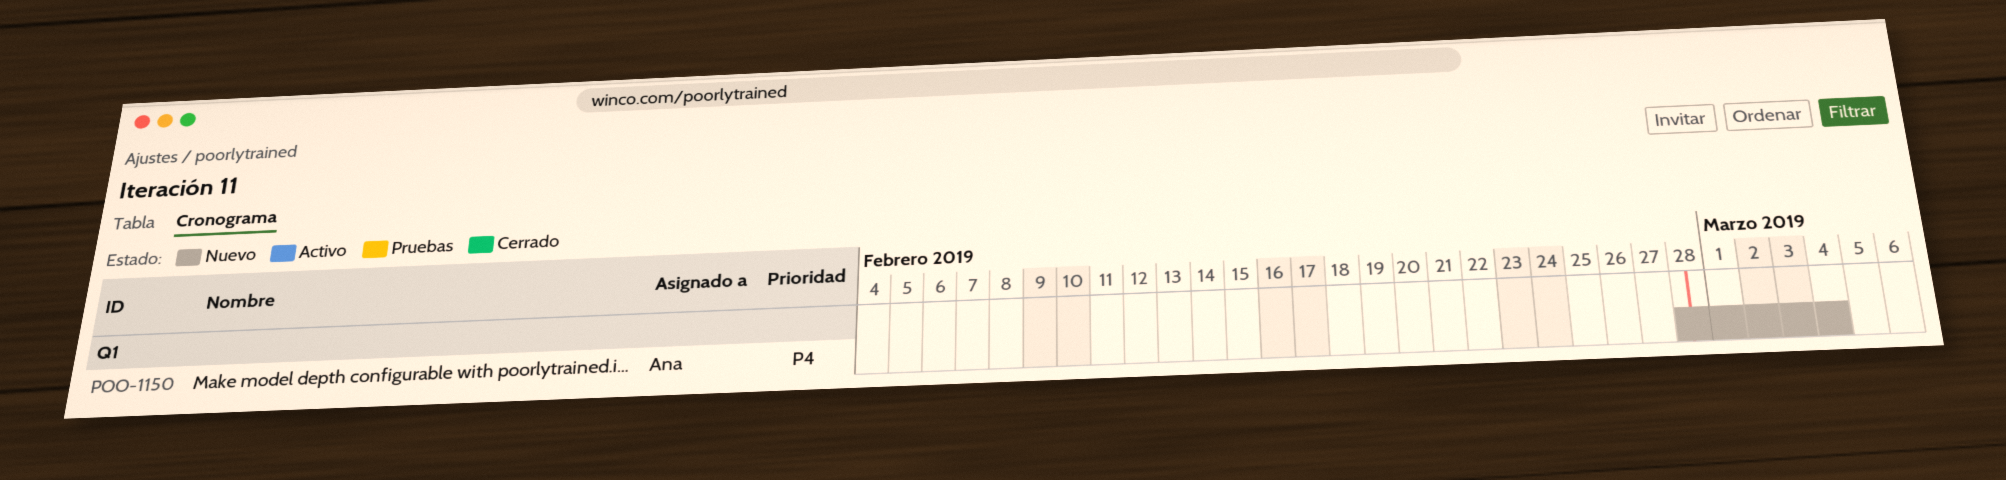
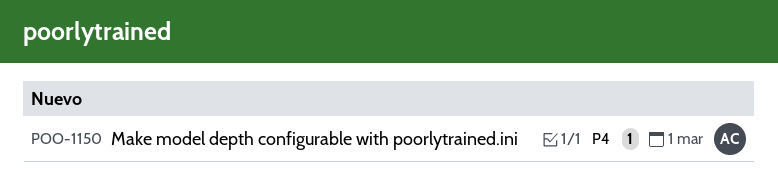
POO-1150, due: Mar 4 -> Mar 1

